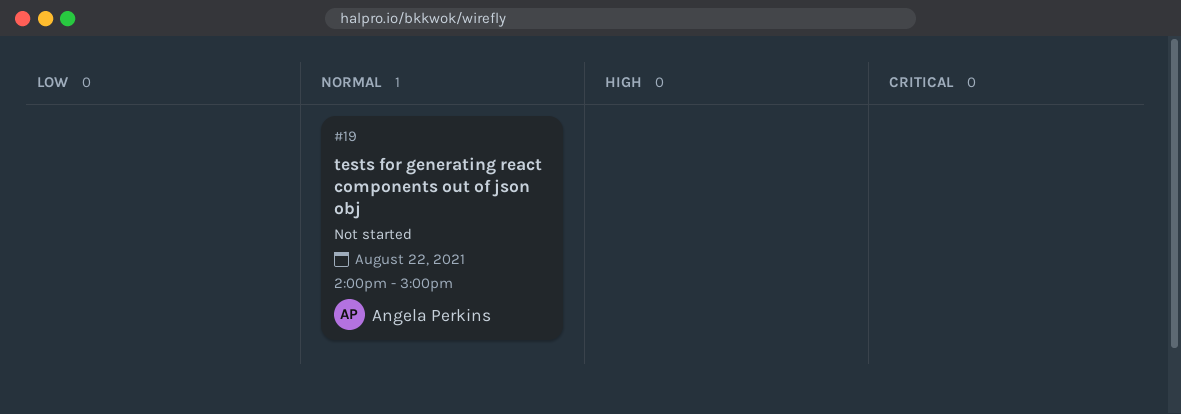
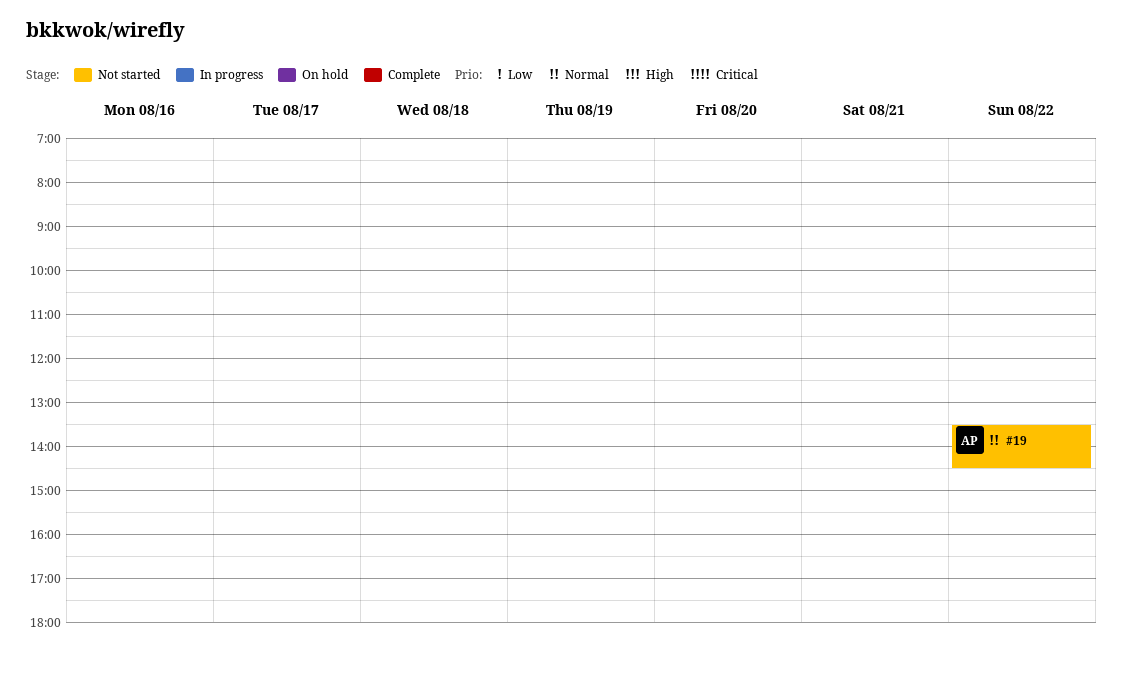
#19, begins: 14:00 -> 13:30
#19, ends: 15:00 -> 14:30

